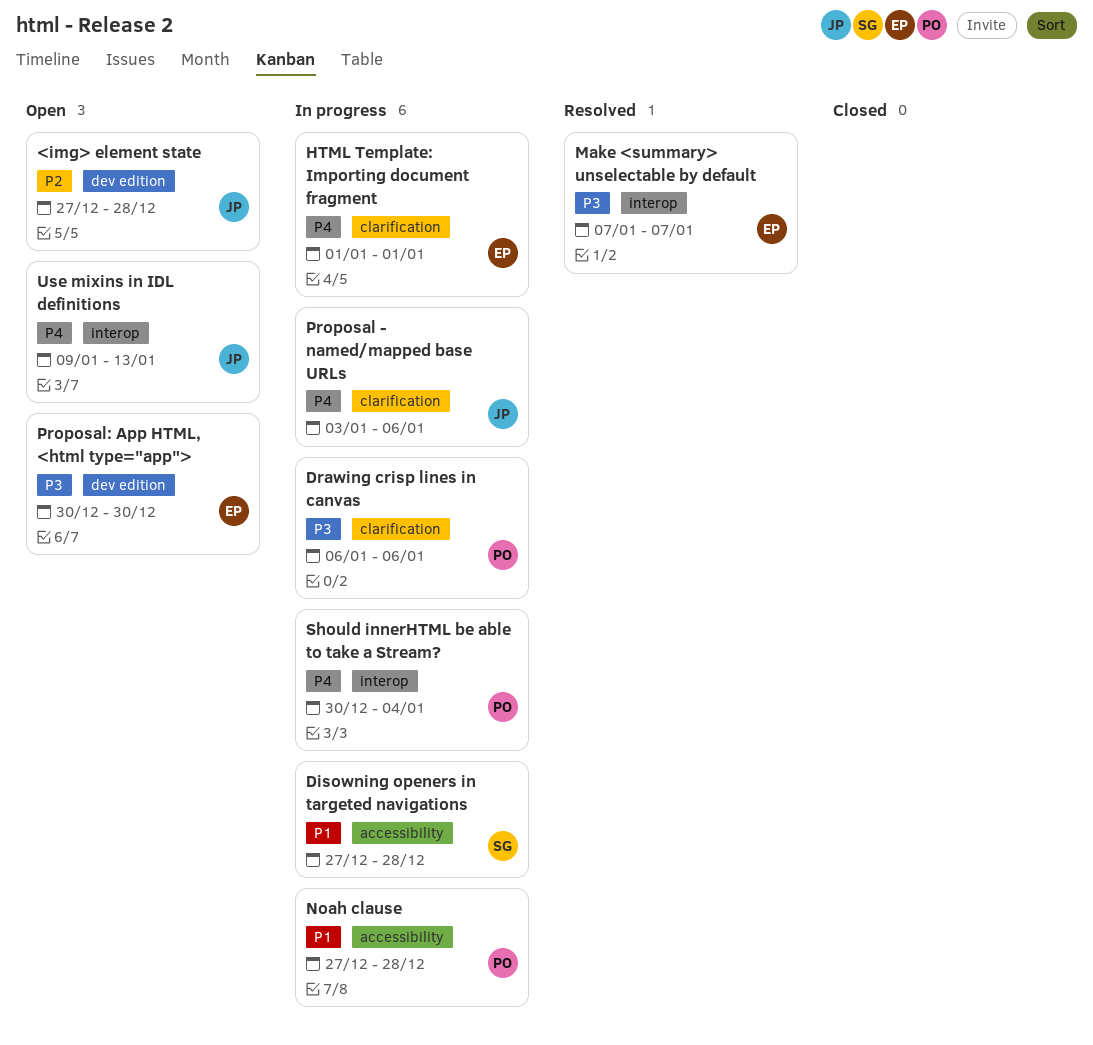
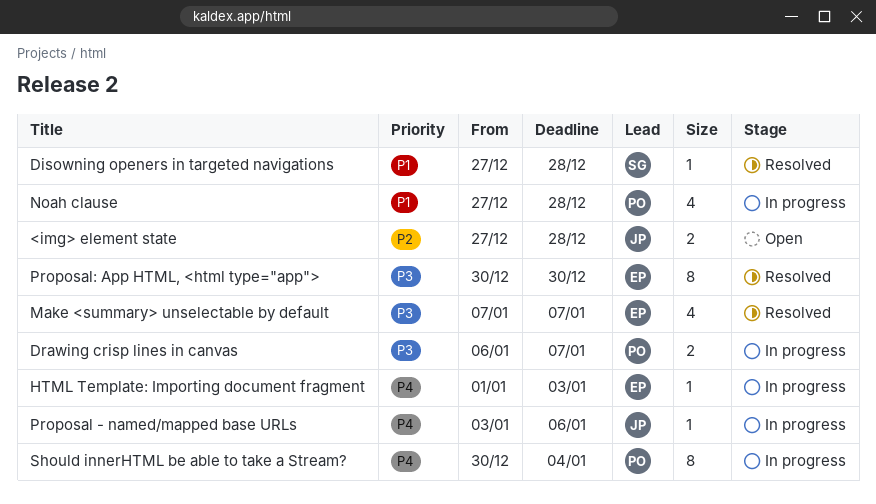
Disowning openers in targeted navigations, status: In progress -> Resolved
Drawing crisp lines in canvas, due: Jan 6 -> Jan 7
HTML Template: Importing document fragment, due: Jan 1 -> Jan 3
Proposal: App HTML, <html type="app">, status: Open -> Resolved
Use mixins in IDL definitions: present -> none

